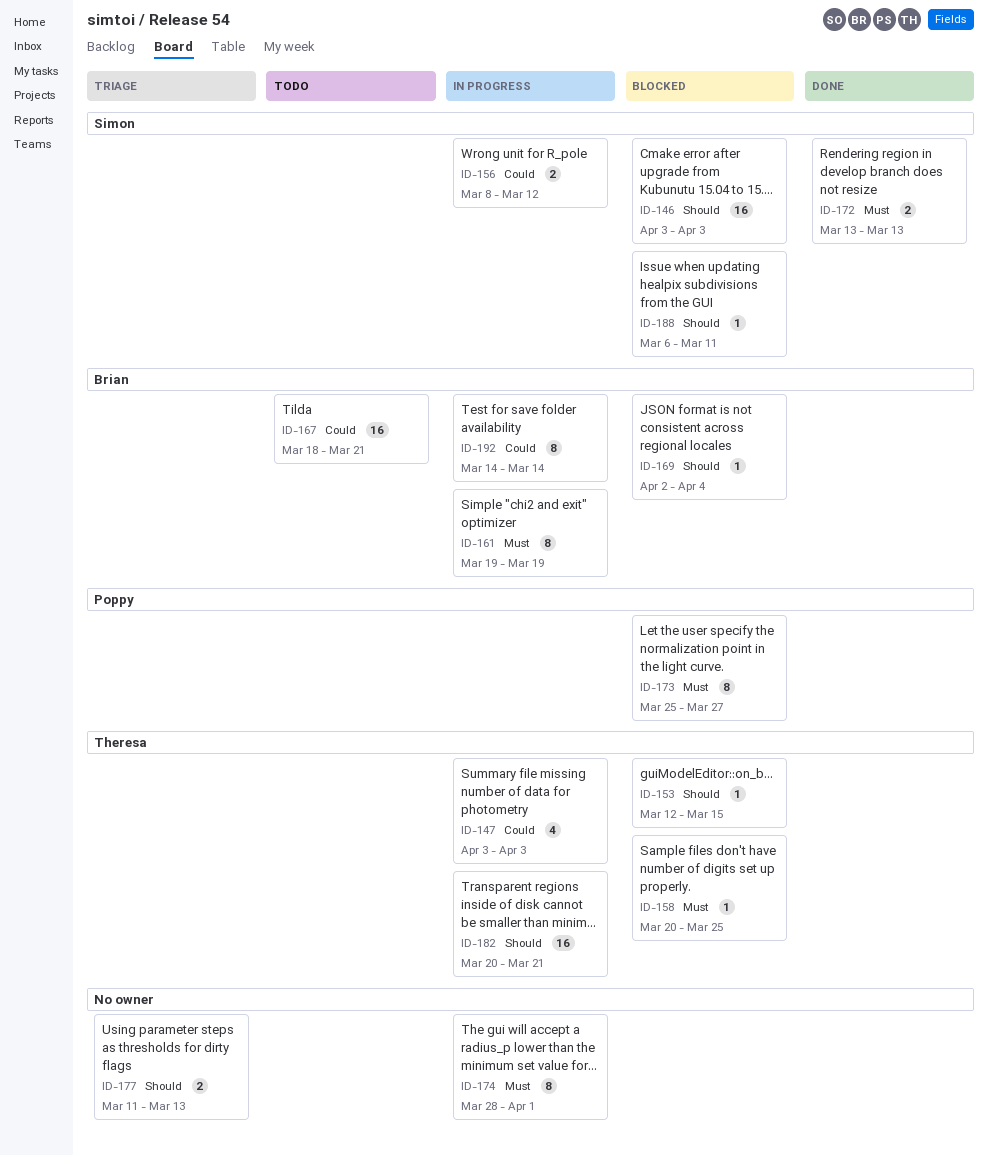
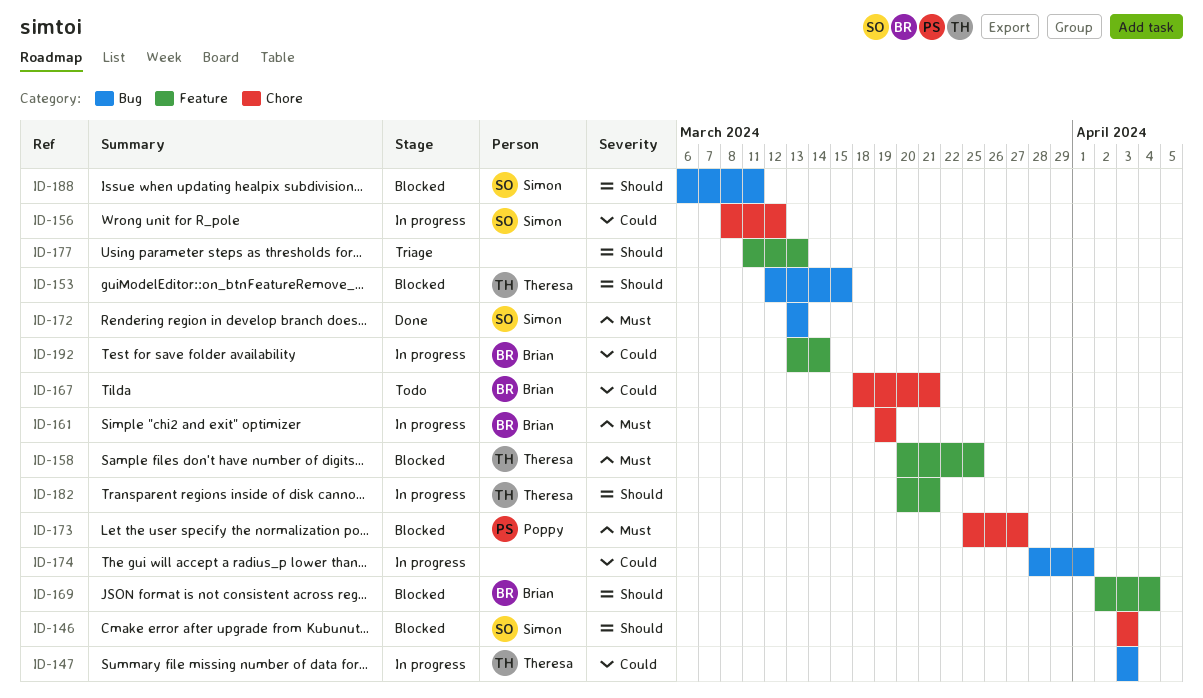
ID-174, priority: Must -> Could
ID-192, start: Mar 14 -> Mar 13

